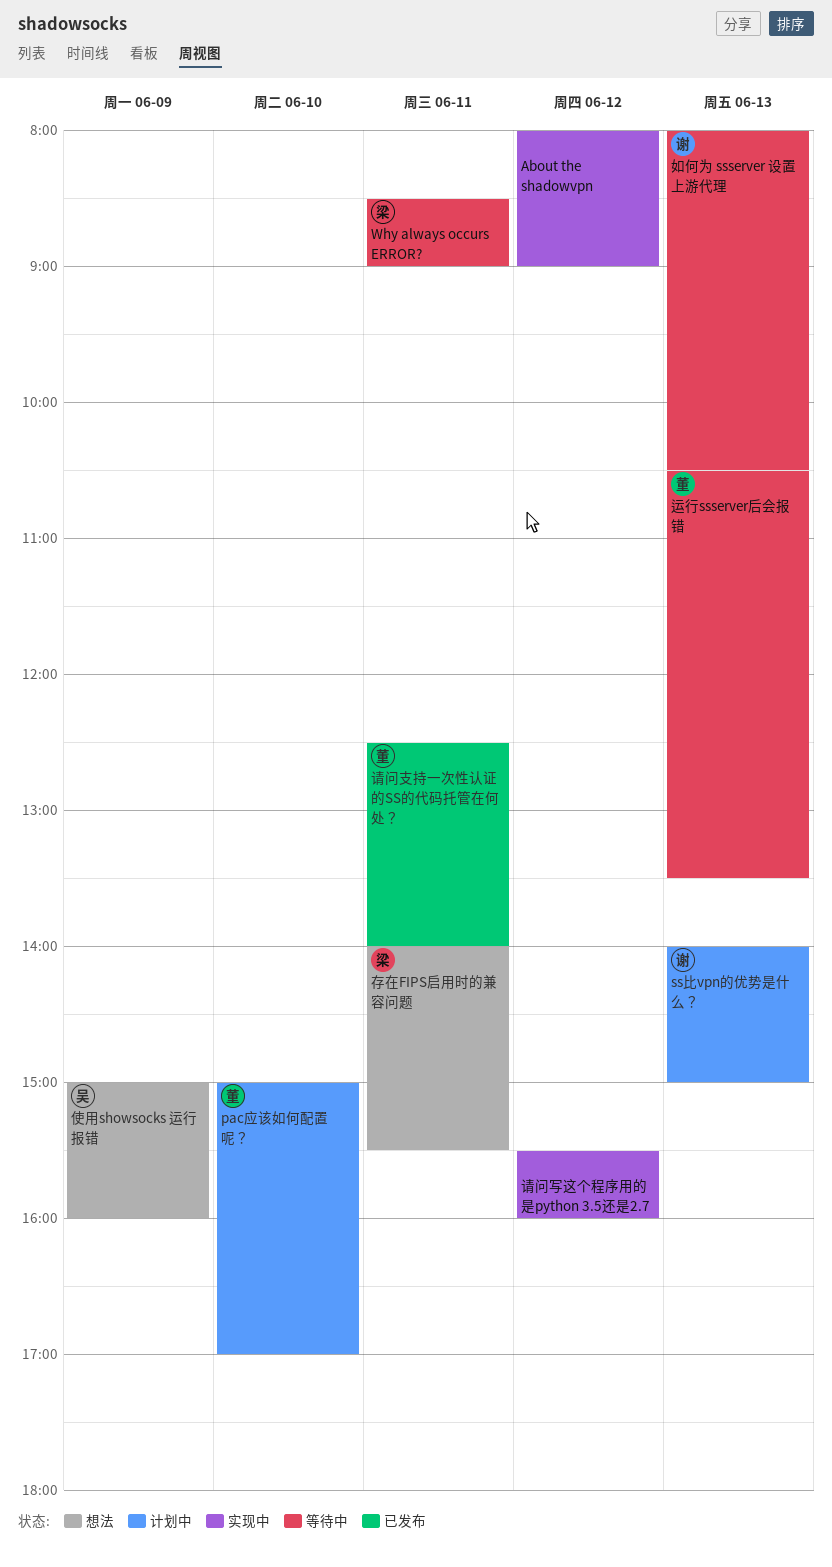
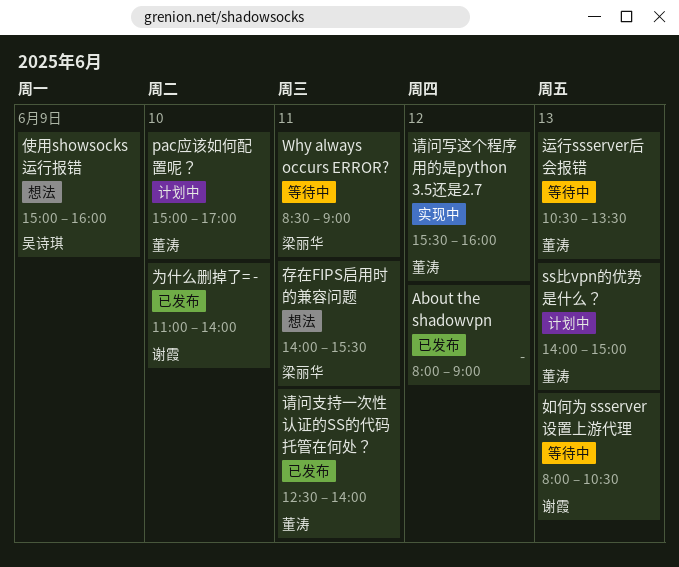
About the shadowvpn, status: 实现中 -> 已发布
ss比vpn的优势是什么？, owner: 谢霞 -> 董涛
为什么删掉了= -: none -> present
请问写这个程序用的是python 3.5还是2.7, owner: none -> 董涛

